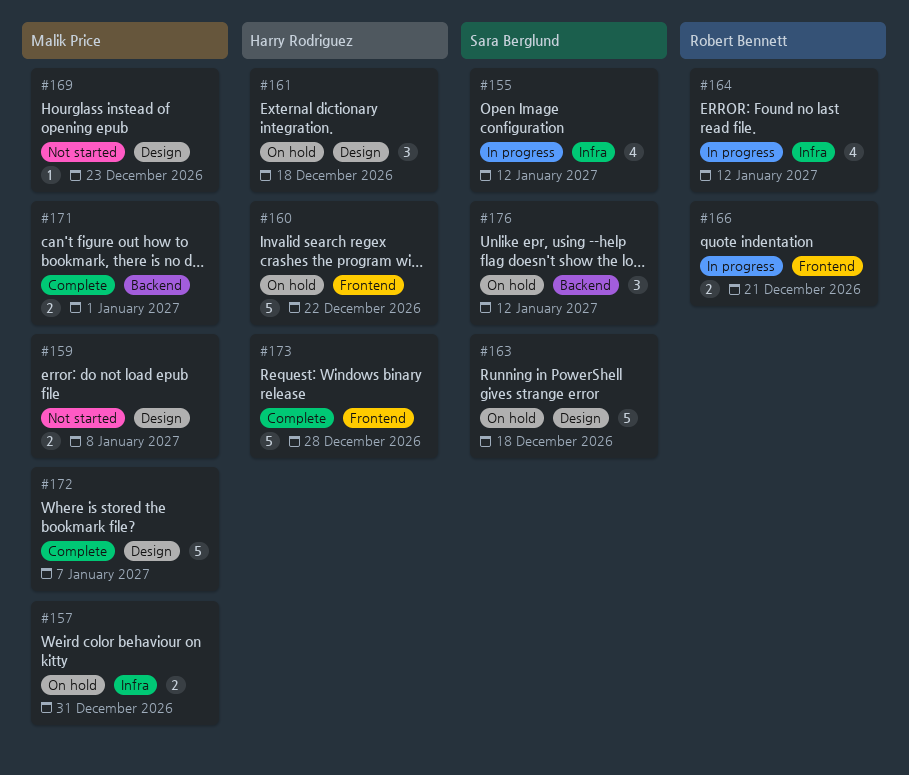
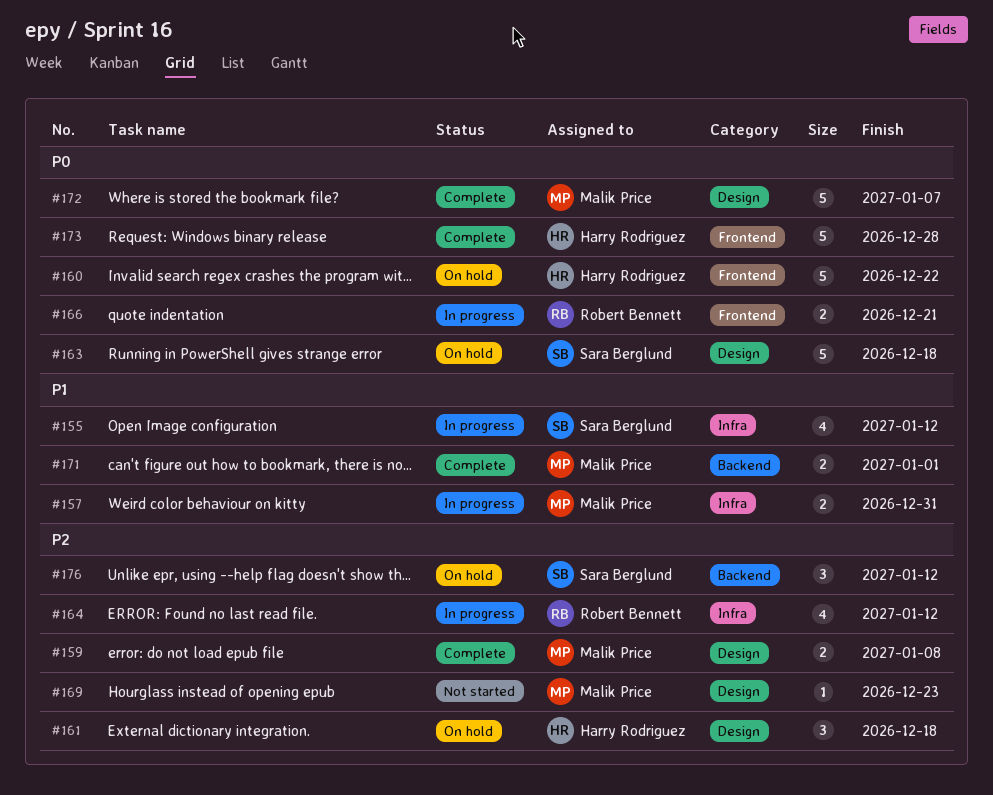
#157, status: On hold -> In progress
#159, status: Not started -> Complete

